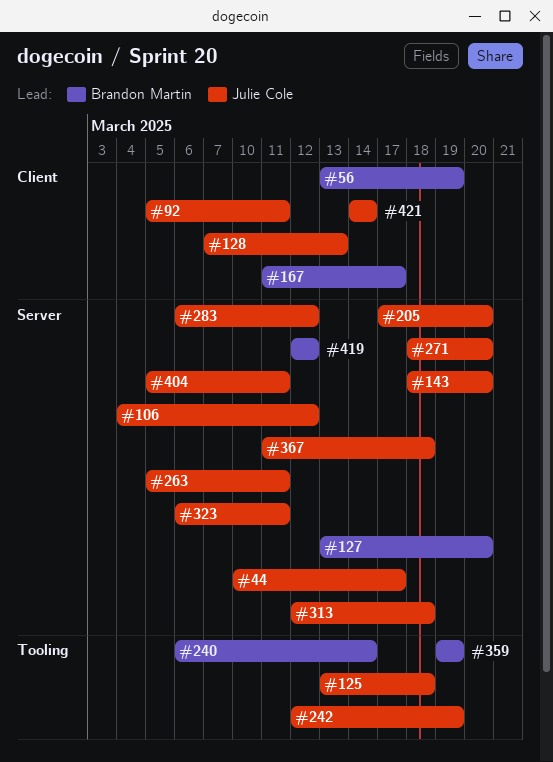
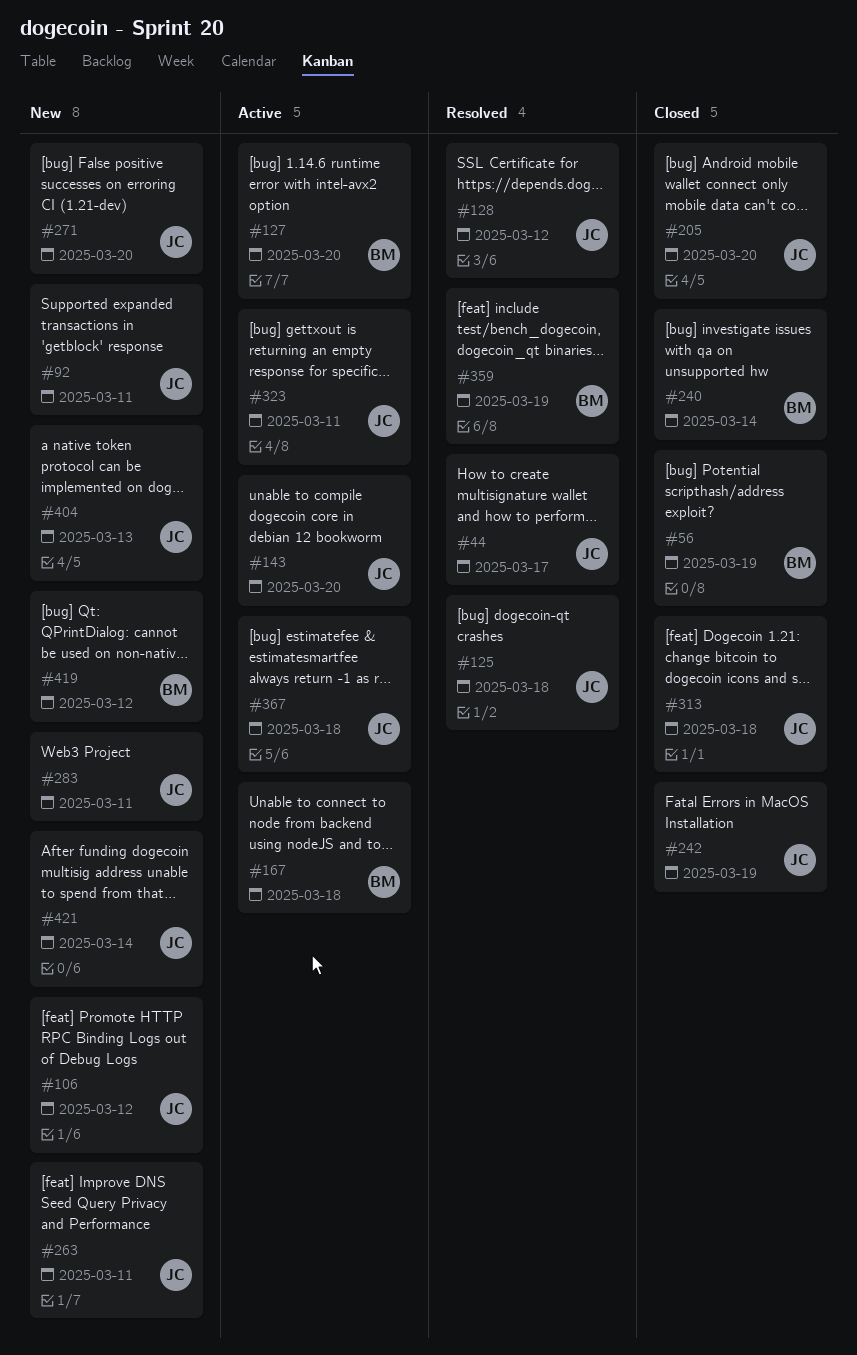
#128, due: Mar 13 -> Mar 12
#167, due: Mar 17 -> Mar 18
#283, due: Mar 12 -> Mar 11
#404, due: Mar 11 -> Mar 13

